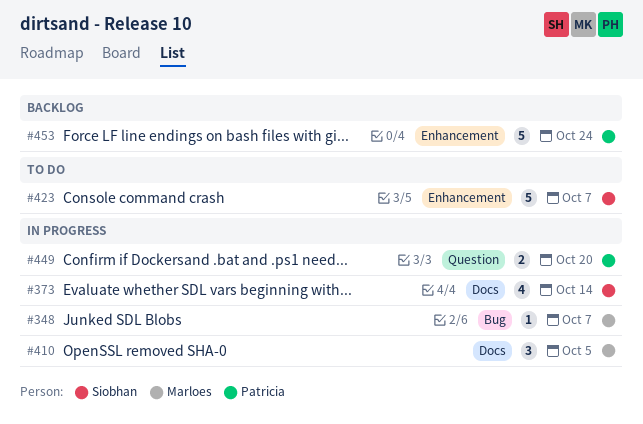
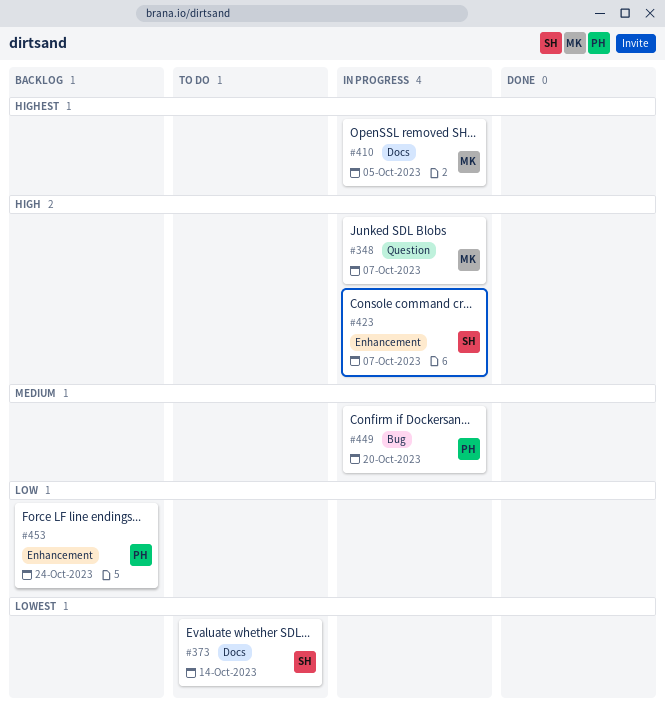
#348, label: Bug -> Question
#373, status: In progress -> To do
#423, status: To do -> In progress
#449, label: Question -> Bug

